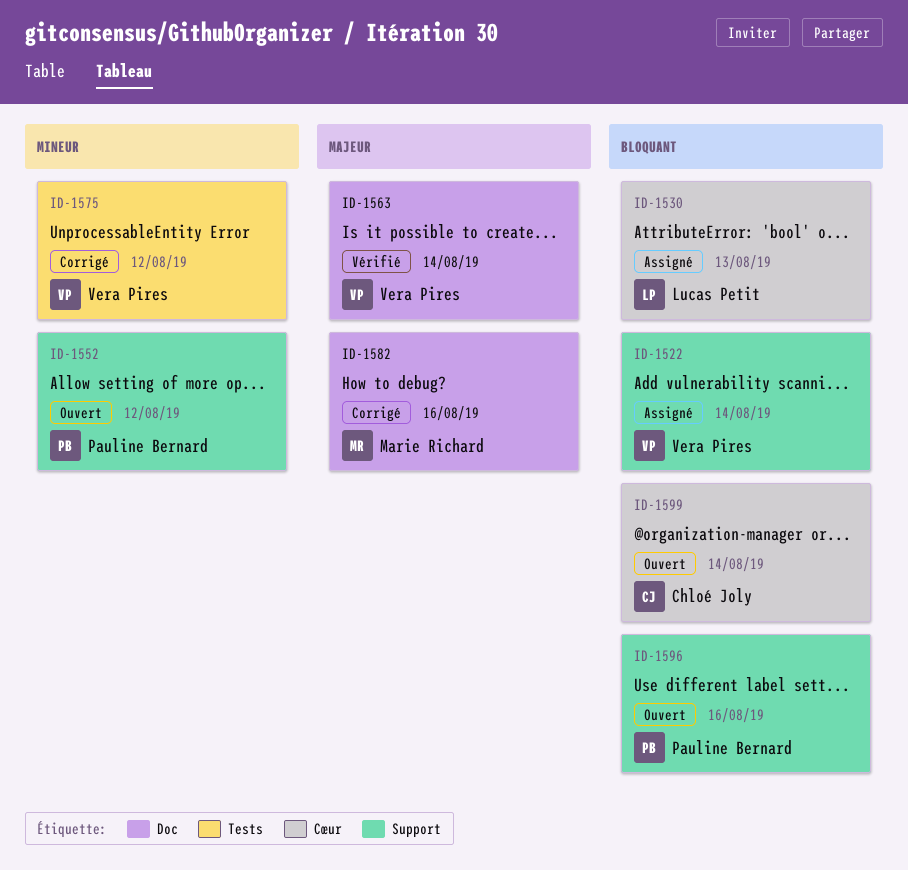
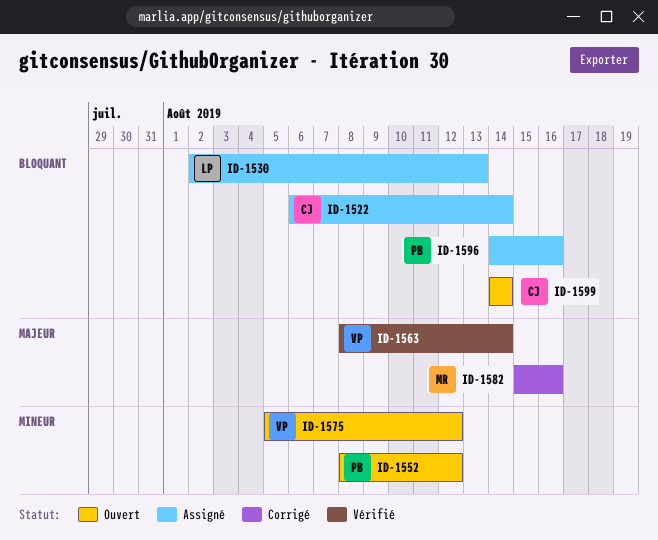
ID-1522, owner: Vera Pires -> Chloé Joly
ID-1575, status: Corrigé -> Ouvert
ID-1596, status: Ouvert -> Assigné

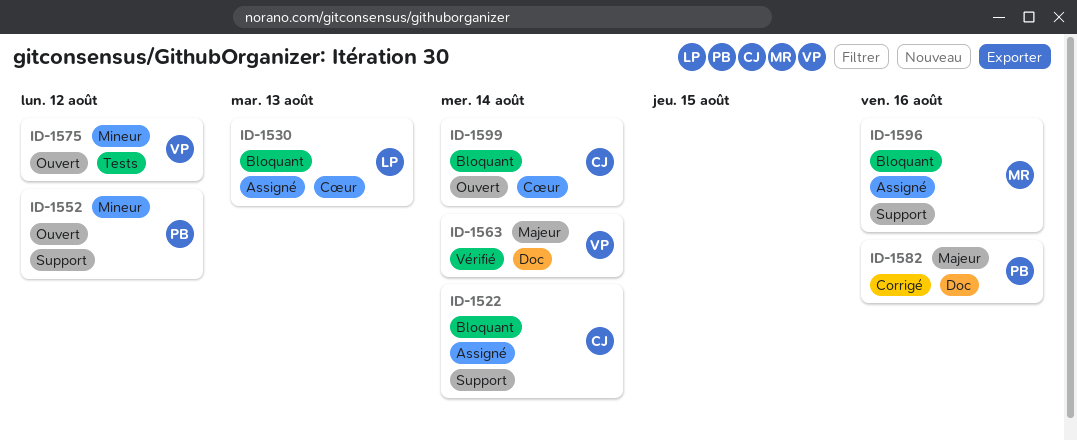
ID-1582, owner: MR -> PB
ID-1596, owner: PB -> MR

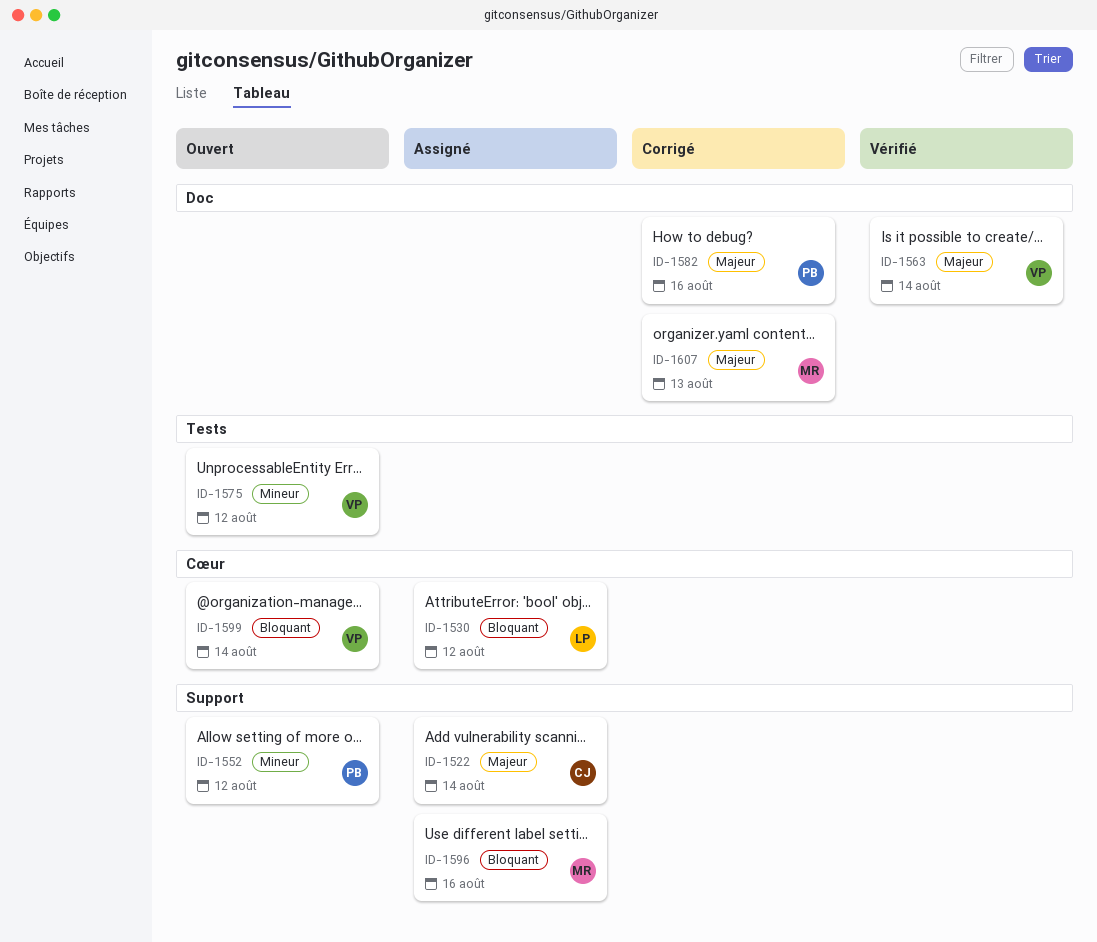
ID-1522, priority: Bloquant -> Majeur
ID-1530, due: Aug 13 -> Aug 12
ID-1599, owner: CJ -> VP
ID-1607: none -> present

